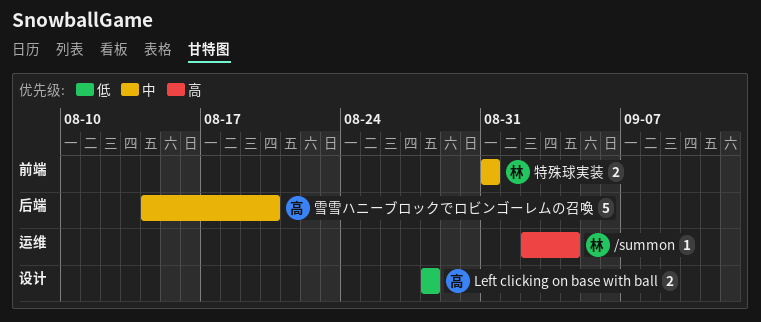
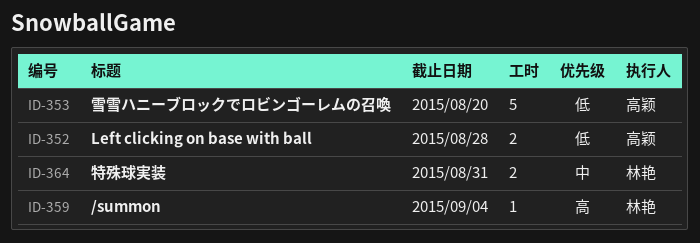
雪雪ハニーブロックでロビンゴーレムの召喚, priority: 中 -> 低

